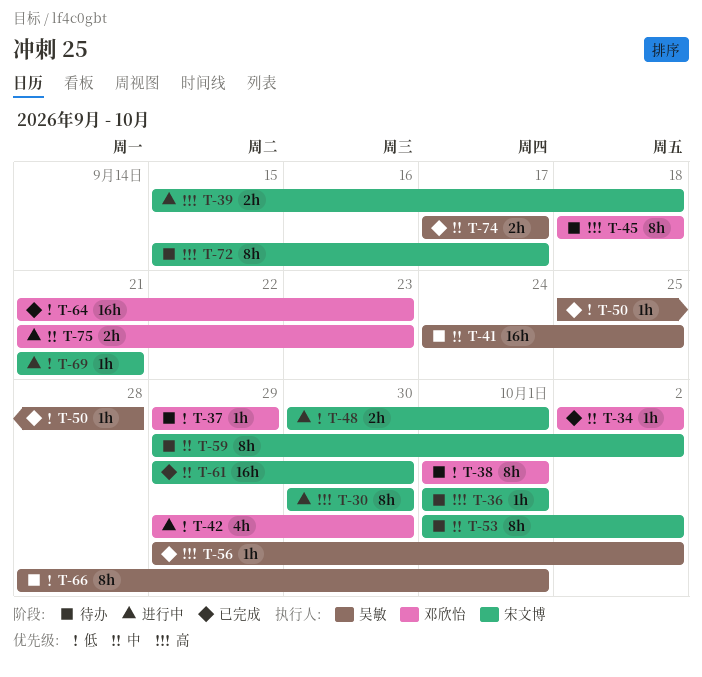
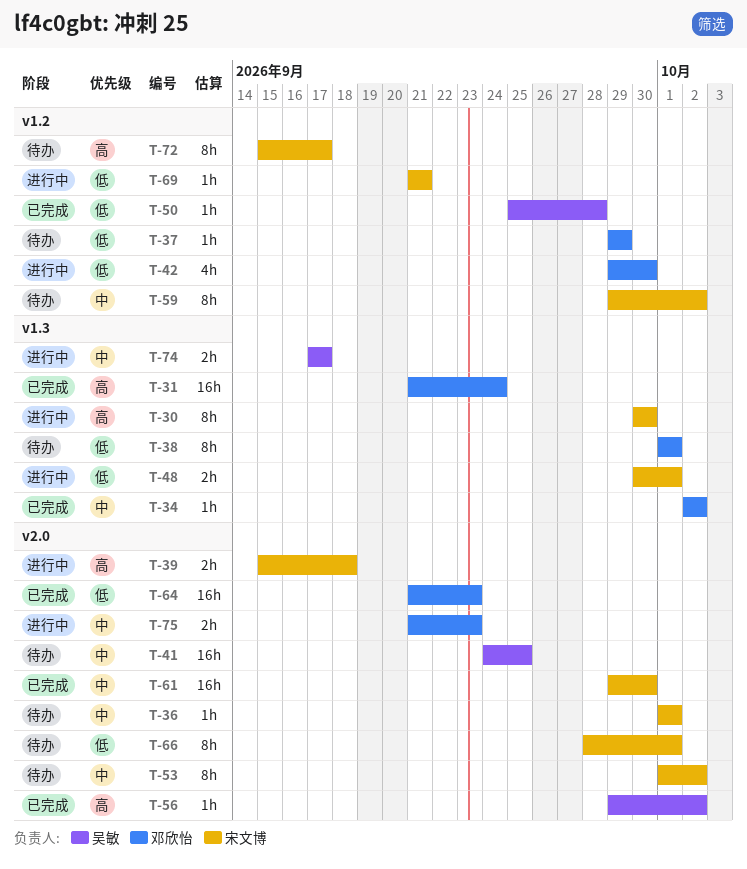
T-31: none -> present
T-36, priority: 高 -> 中
T-45: present -> none
T-66, owner: 吴敏 -> 宋文博
T-74, status: 已完成 -> 进行中

